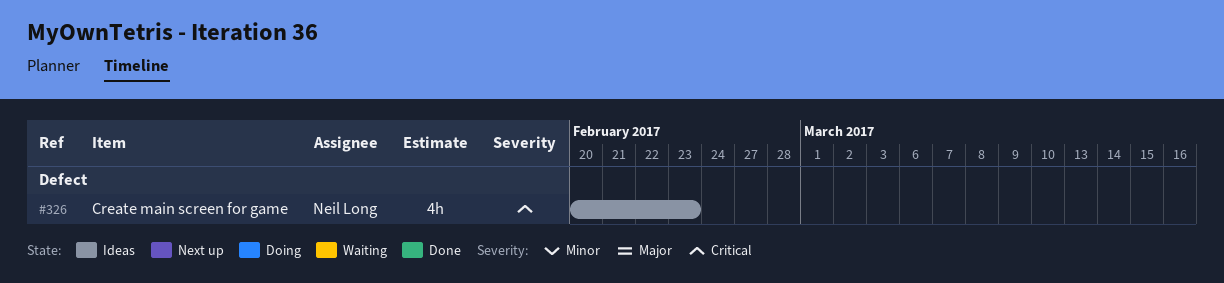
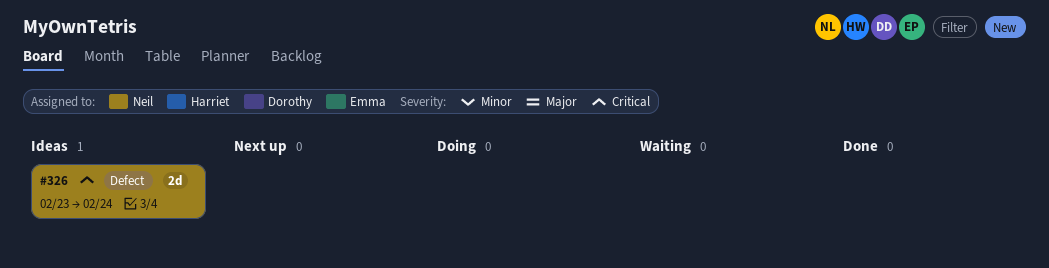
#326, estimate: 4h -> 2d
#326, start: Feb 20 -> Feb 23
#326, due: Feb 23 -> Feb 24

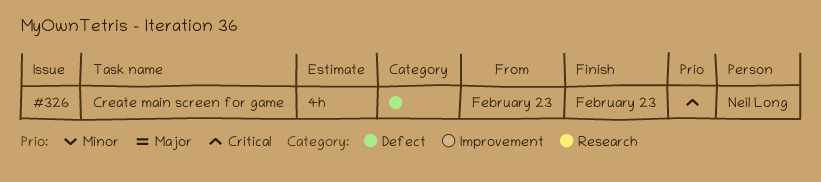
#326, estimate: 2d -> 4h
#326, due: Feb 24 -> Feb 23

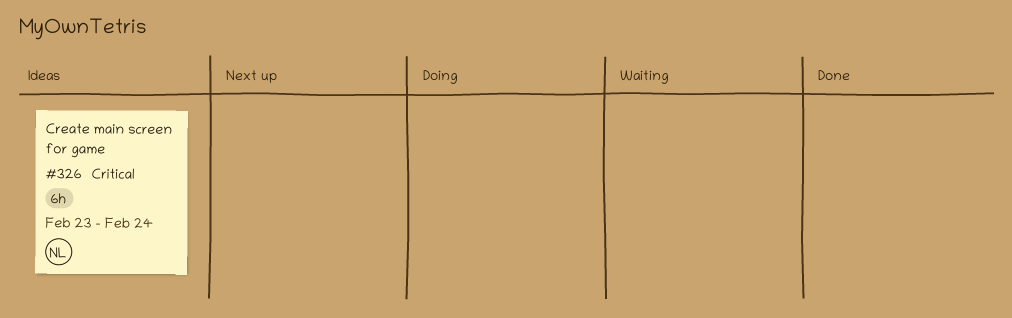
#326, estimate: 4h -> 6h
#326, due: Feb 23 -> Feb 24

